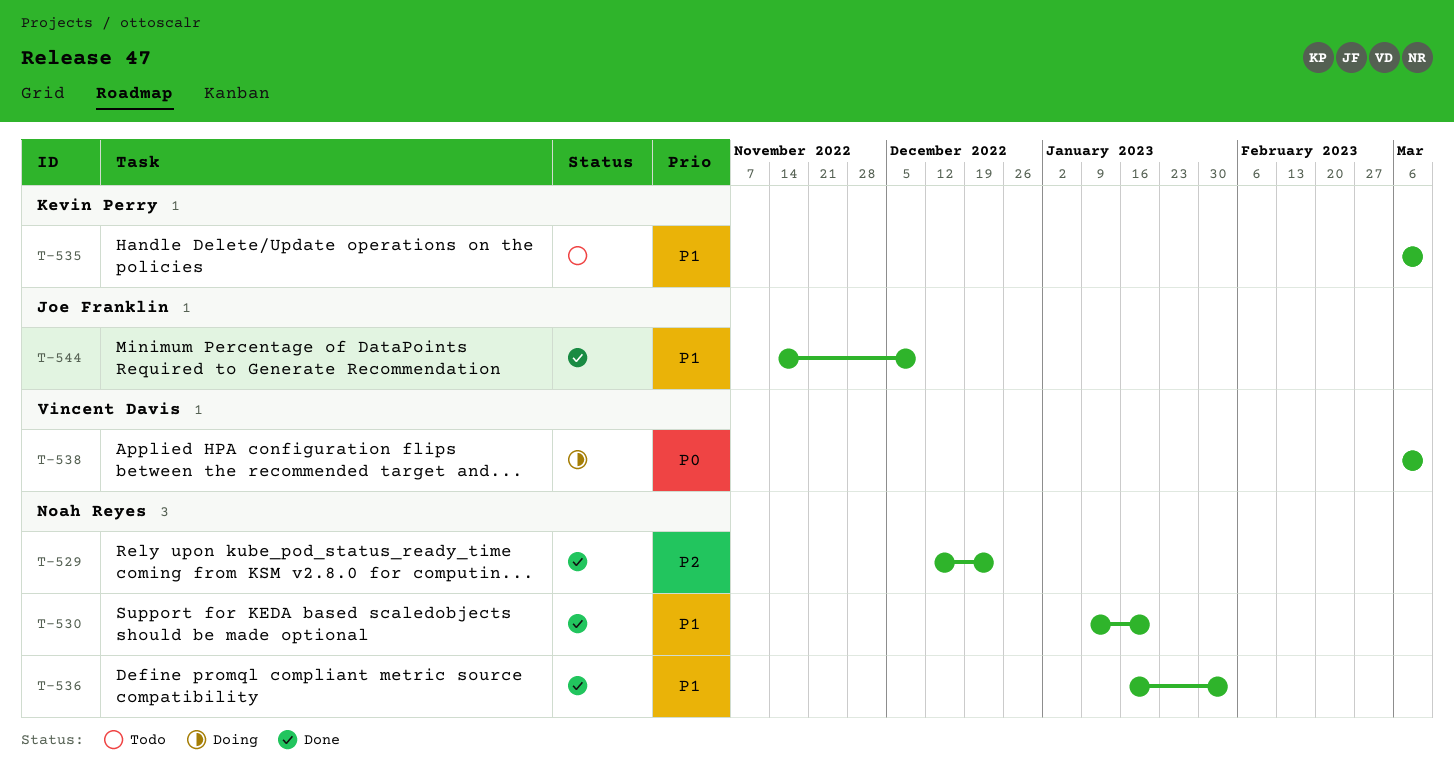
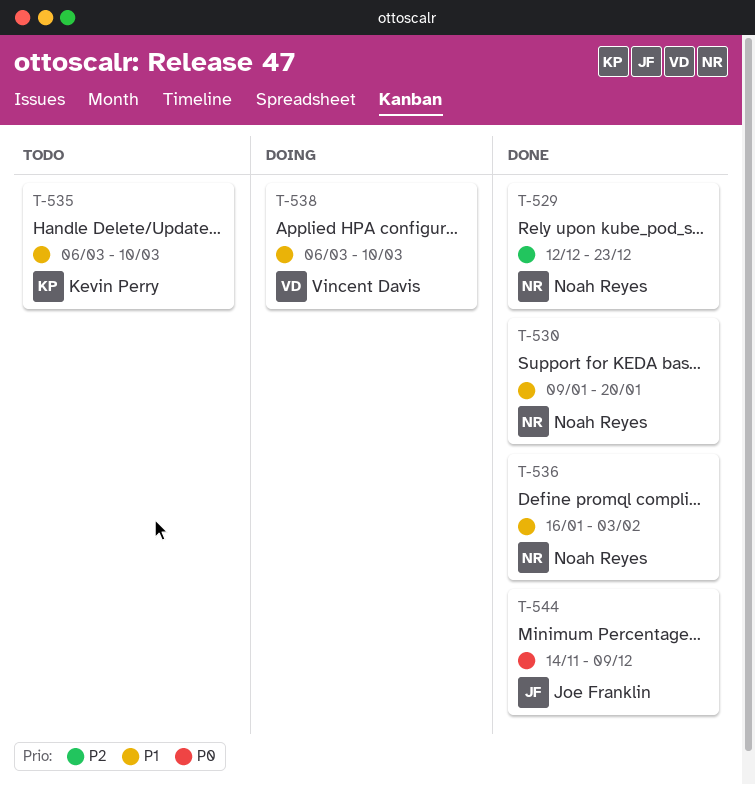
T-538, priority: P0 -> P1
T-544, priority: P1 -> P0

